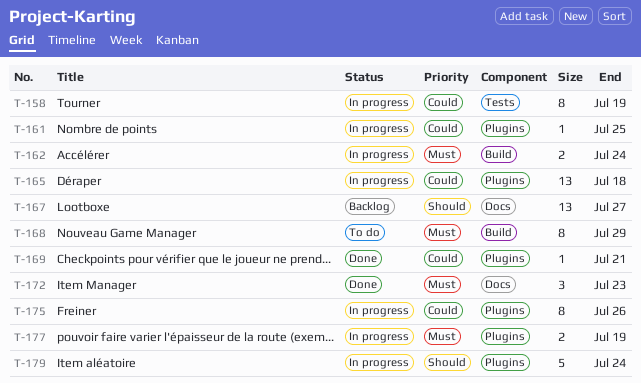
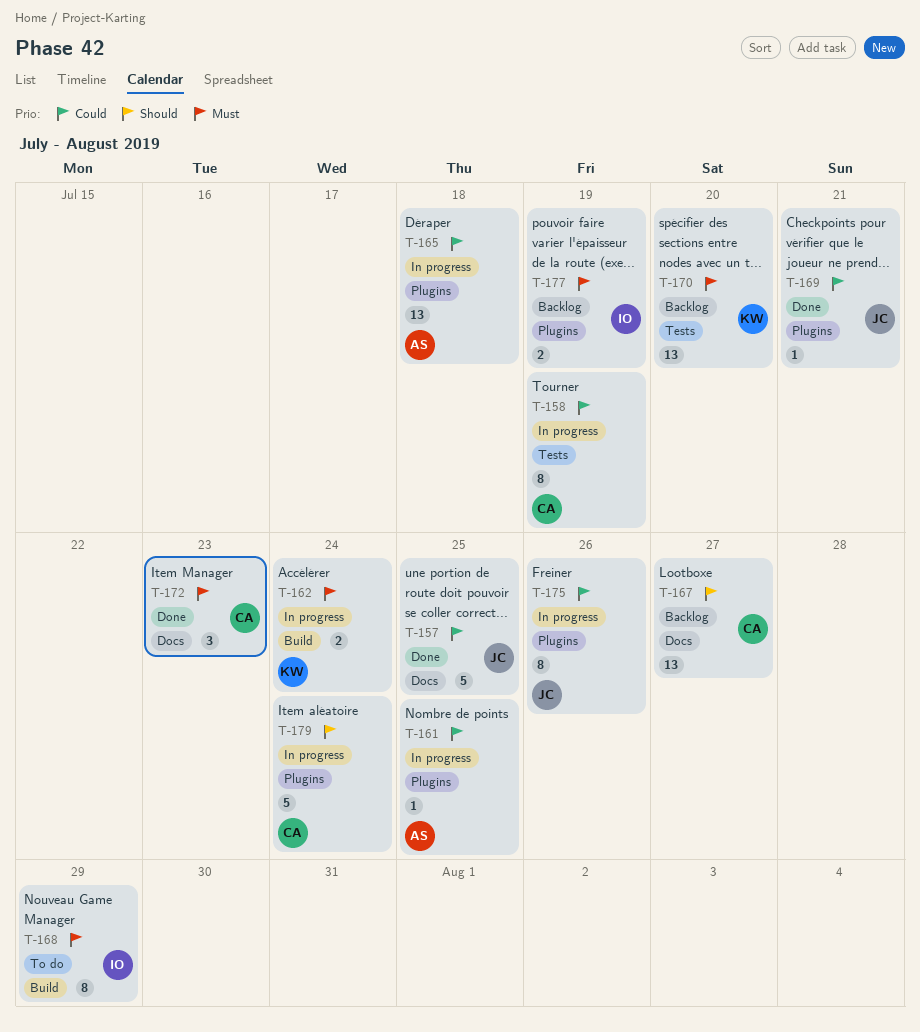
T-157: none -> present
T-170: none -> present
T-177, status: In progress -> Backlog

